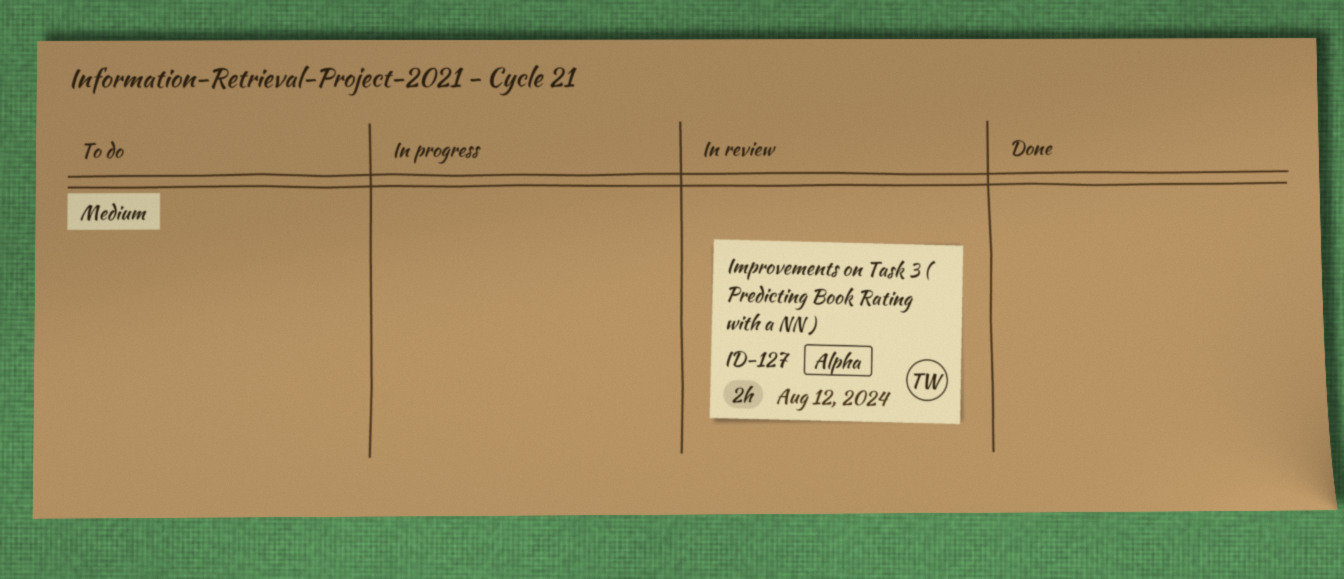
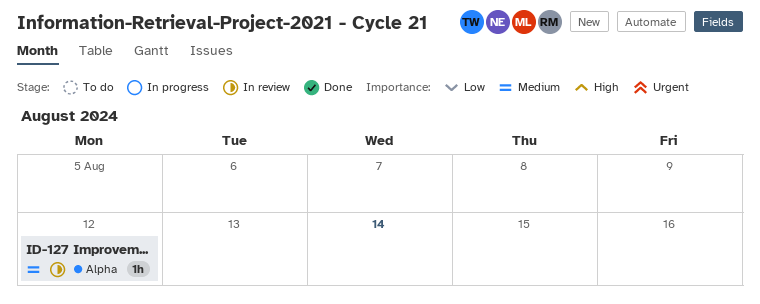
ID-127, estimate: 2h -> 1h

